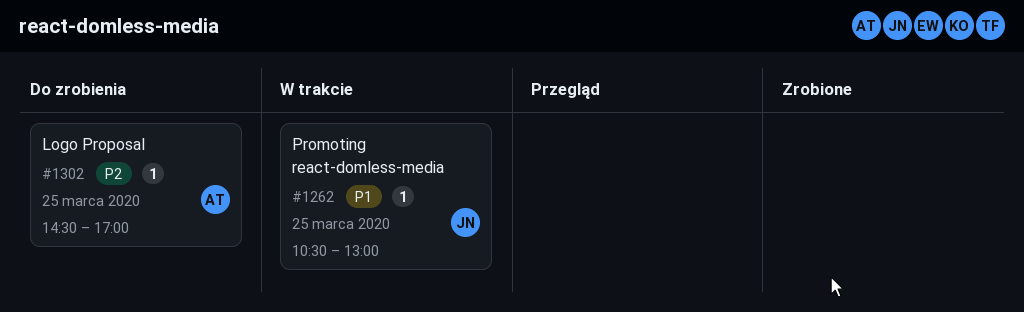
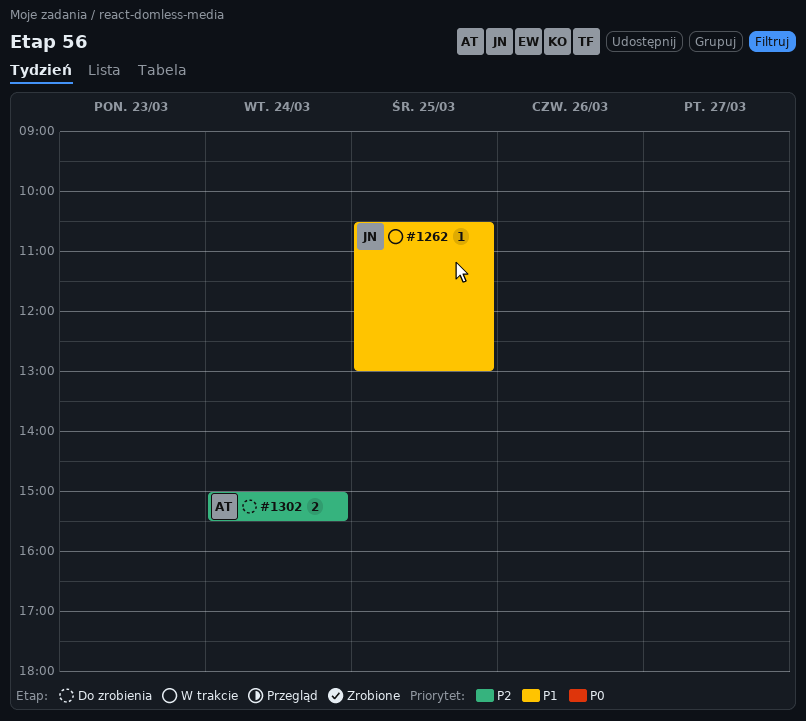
#1302, estimate: 1 -> 2
#1302, day: Mar 25 -> Mar 24
#1302, begins: 14:30 -> 15:00
#1302, ends: 17:00 -> 15:30

